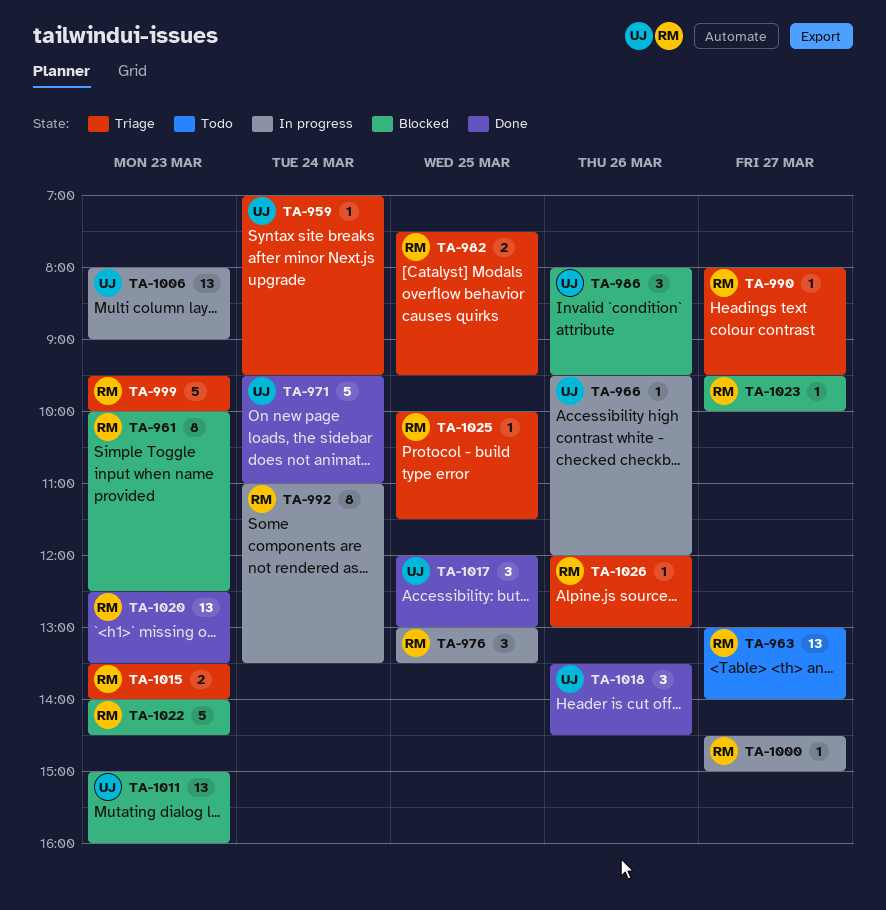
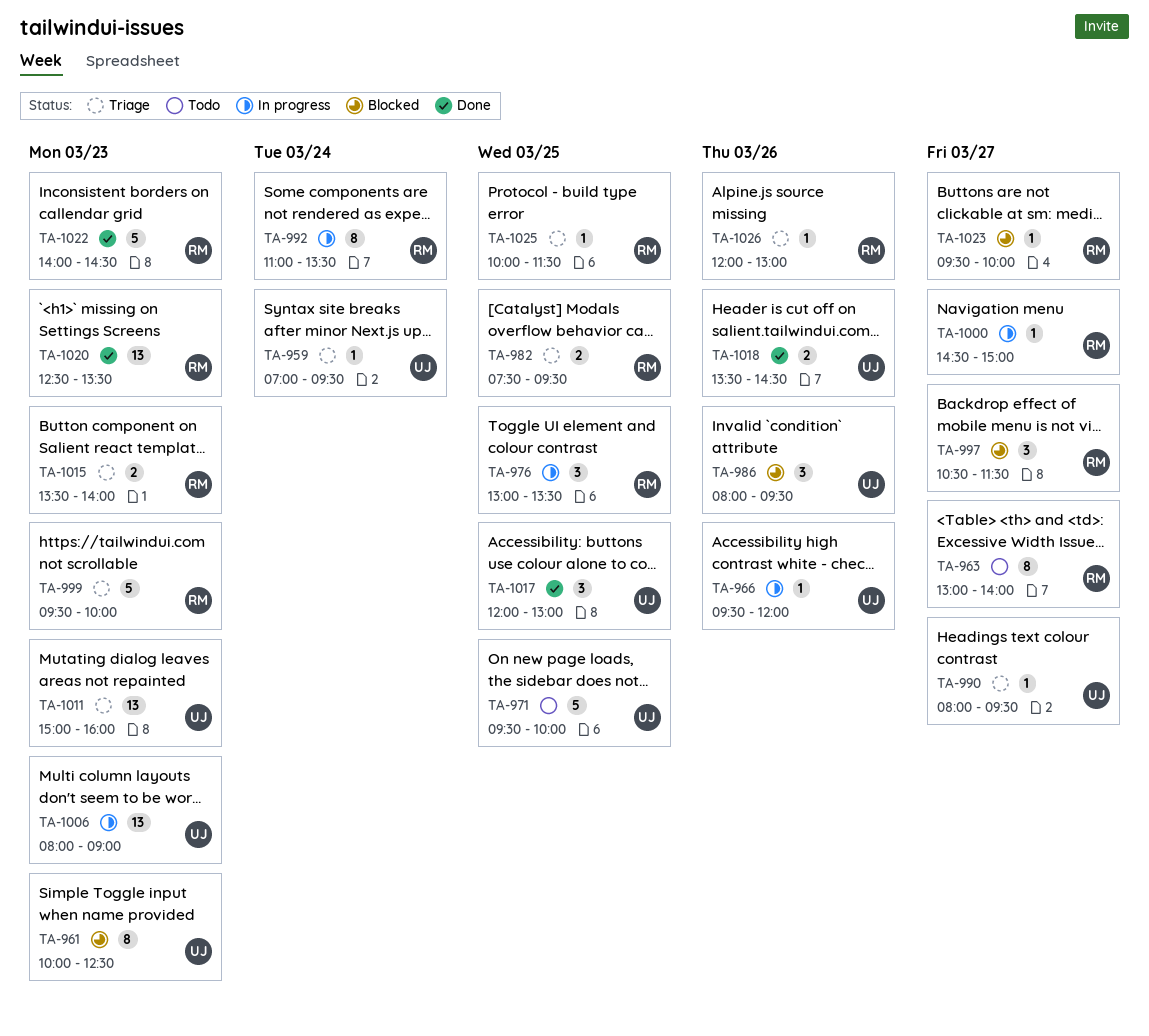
TA-961, owner: RM -> UJ
TA-963, estimate: 13 -> 8
TA-971, status: Done -> Todo
TA-971, day: Mar 24 -> Mar 25
TA-971, ends: 11:00 -> 10:00
TA-990, owner: RM -> UJ
TA-997: none -> present
TA-1011, status: Blocked -> Triage
TA-1018, estimate: 3 -> 2
TA-1022, status: Blocked -> Done

